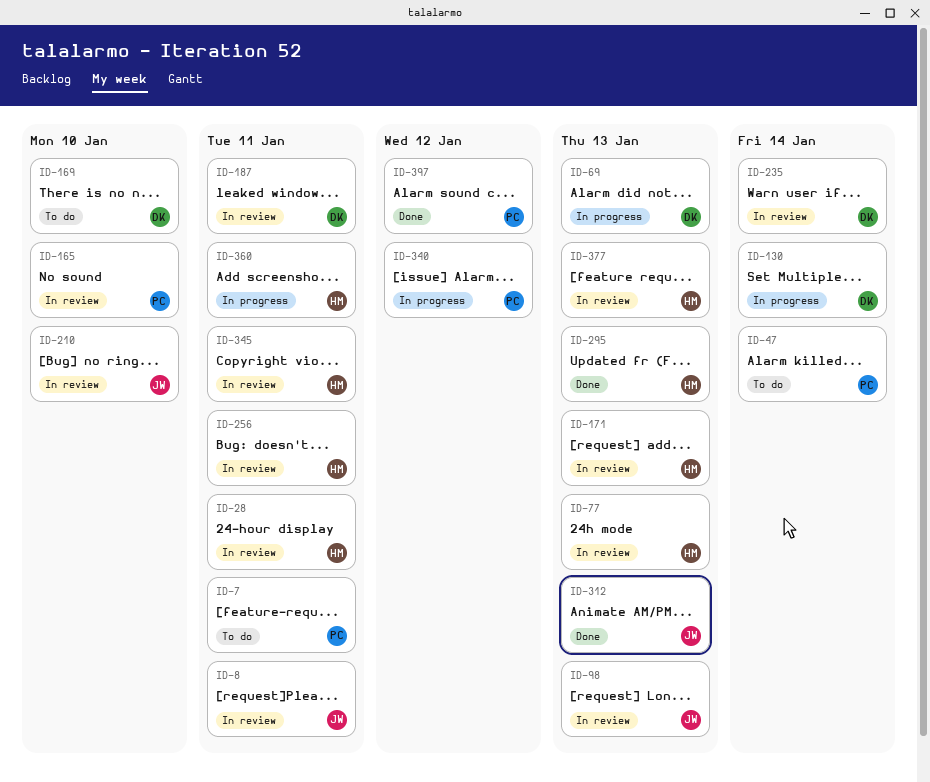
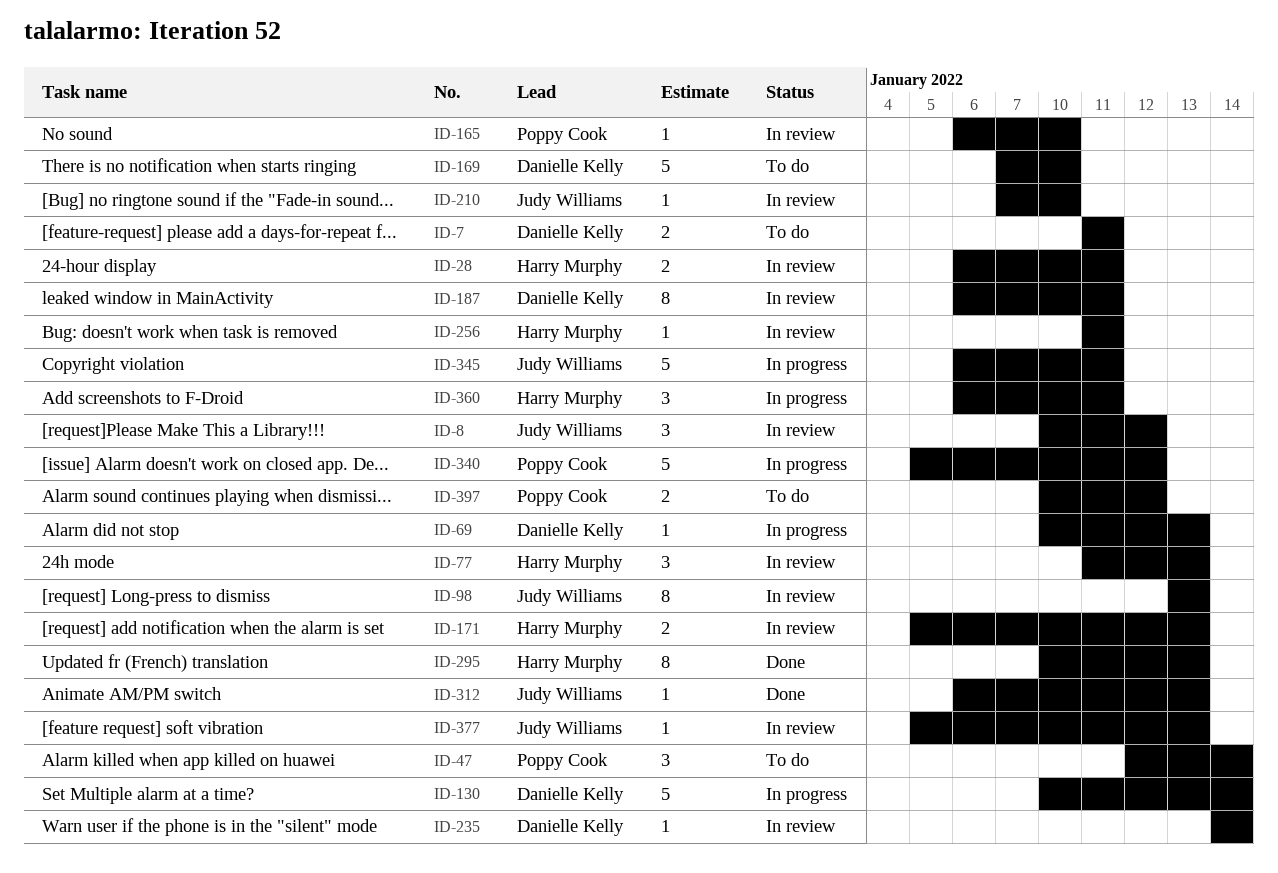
ID-7, owner: Poppy Cook -> Danielle Kelly
ID-8, due: Jan 11 -> Jan 12
ID-345, status: In review -> In progress
ID-345, owner: Harry Murphy -> Judy Williams
ID-377, owner: Harry Murphy -> Judy Williams
ID-397, status: Done -> To do

